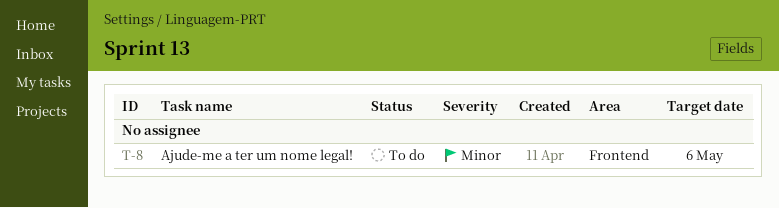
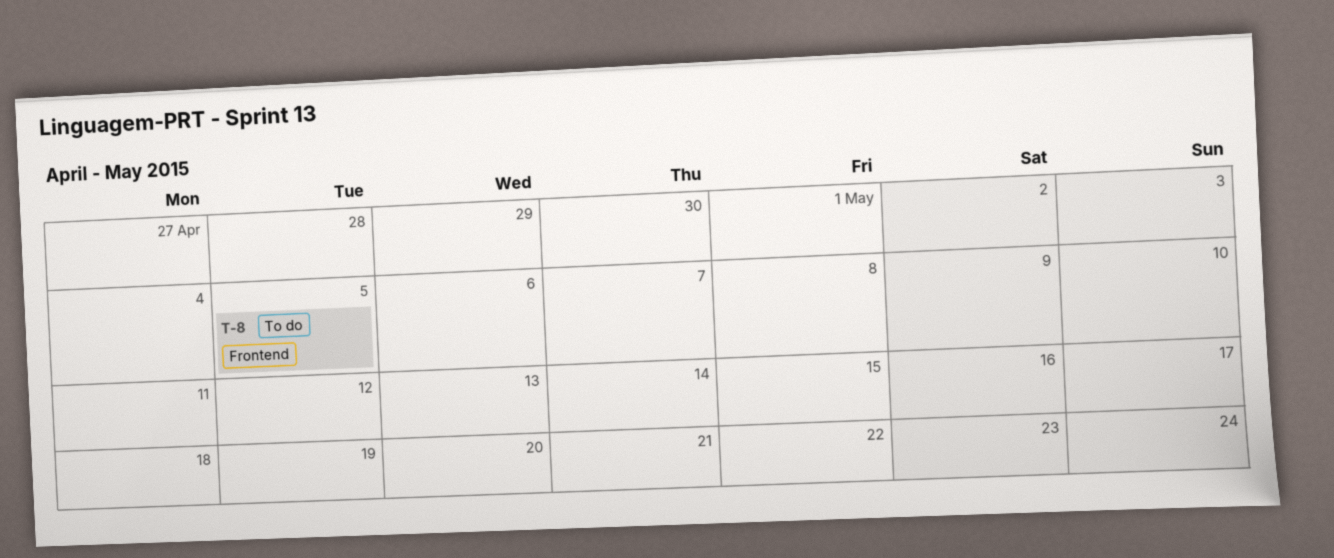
T-8, due: May 6 -> May 5

